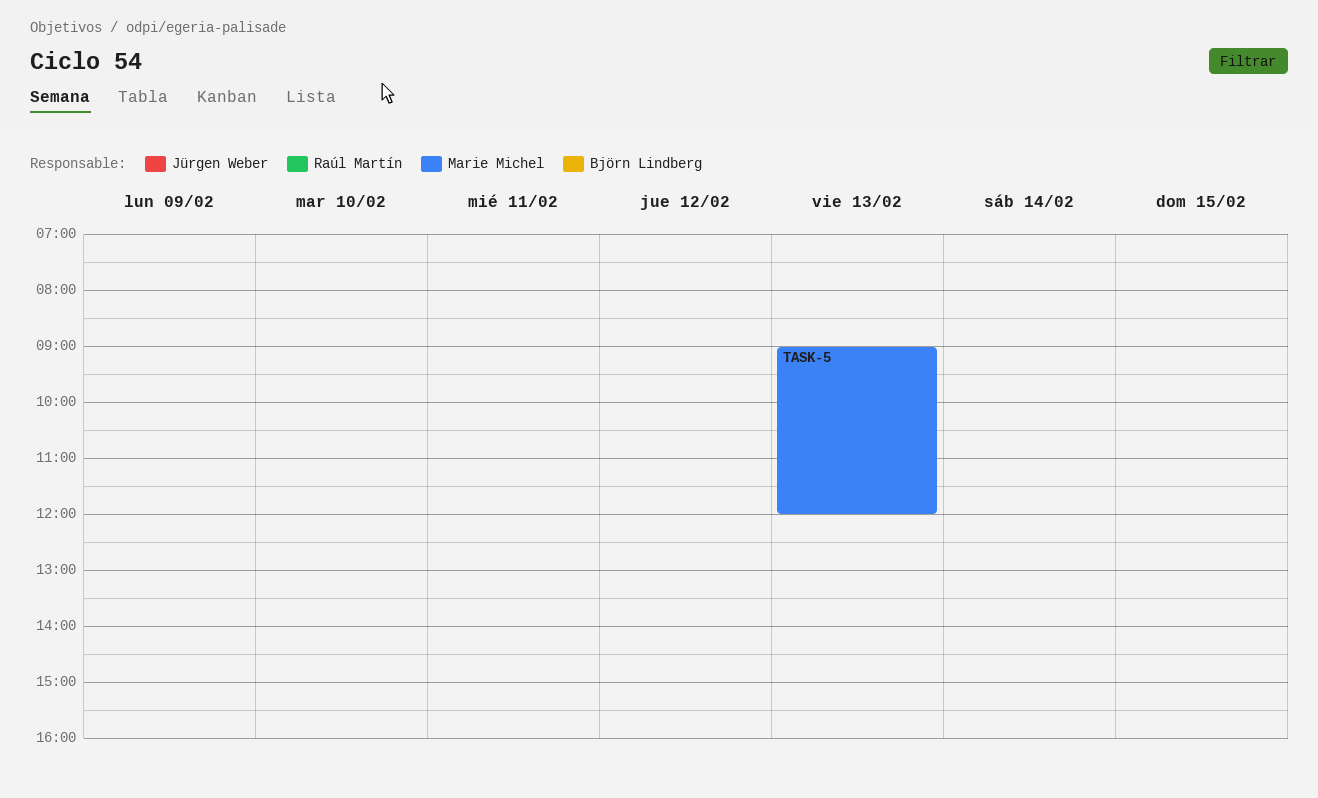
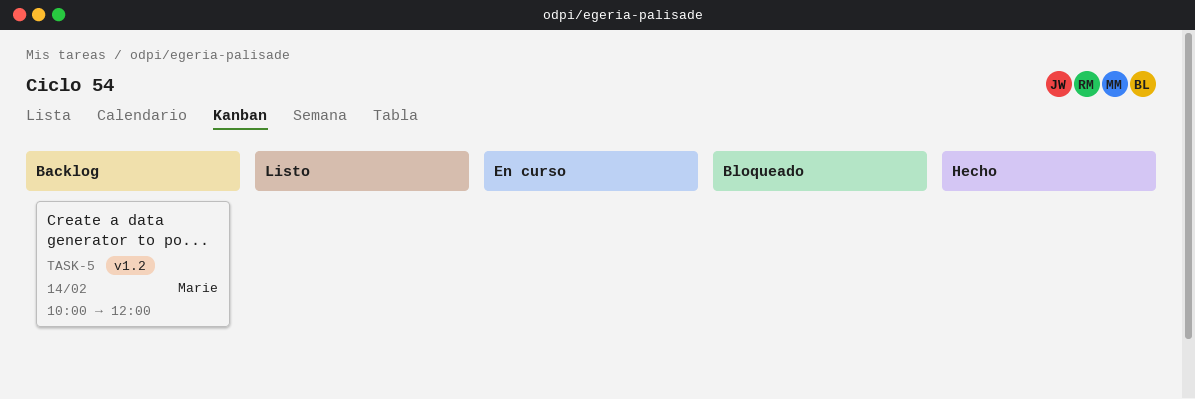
TASK-5, day: Feb 13 -> Feb 14
TASK-5, begins: 09:00 -> 10:00

